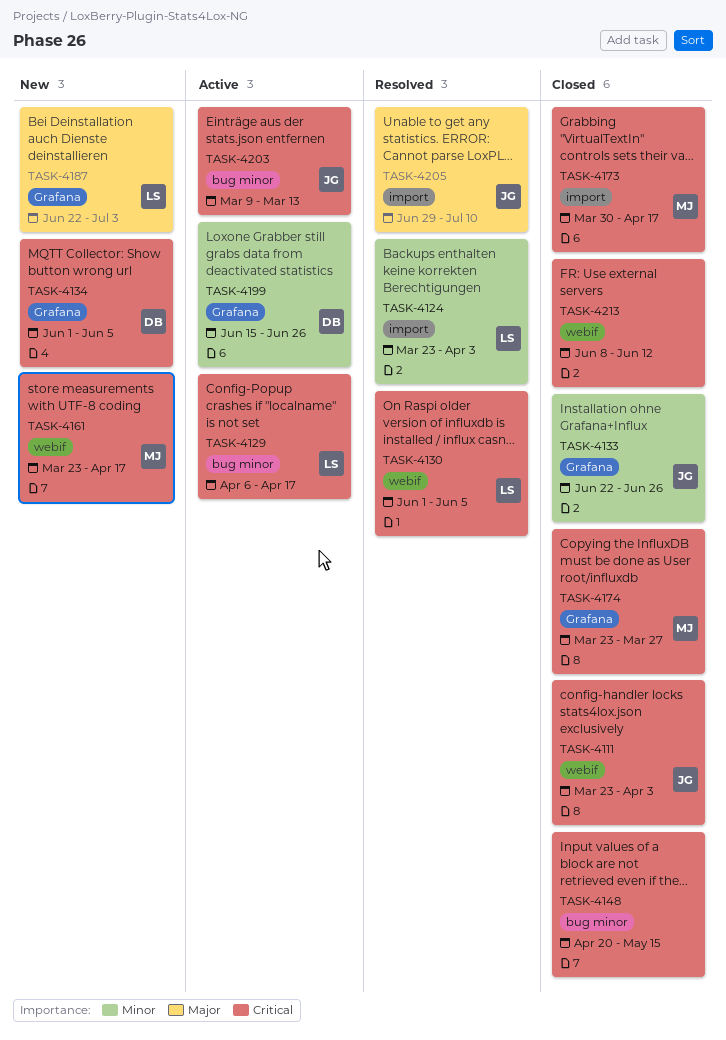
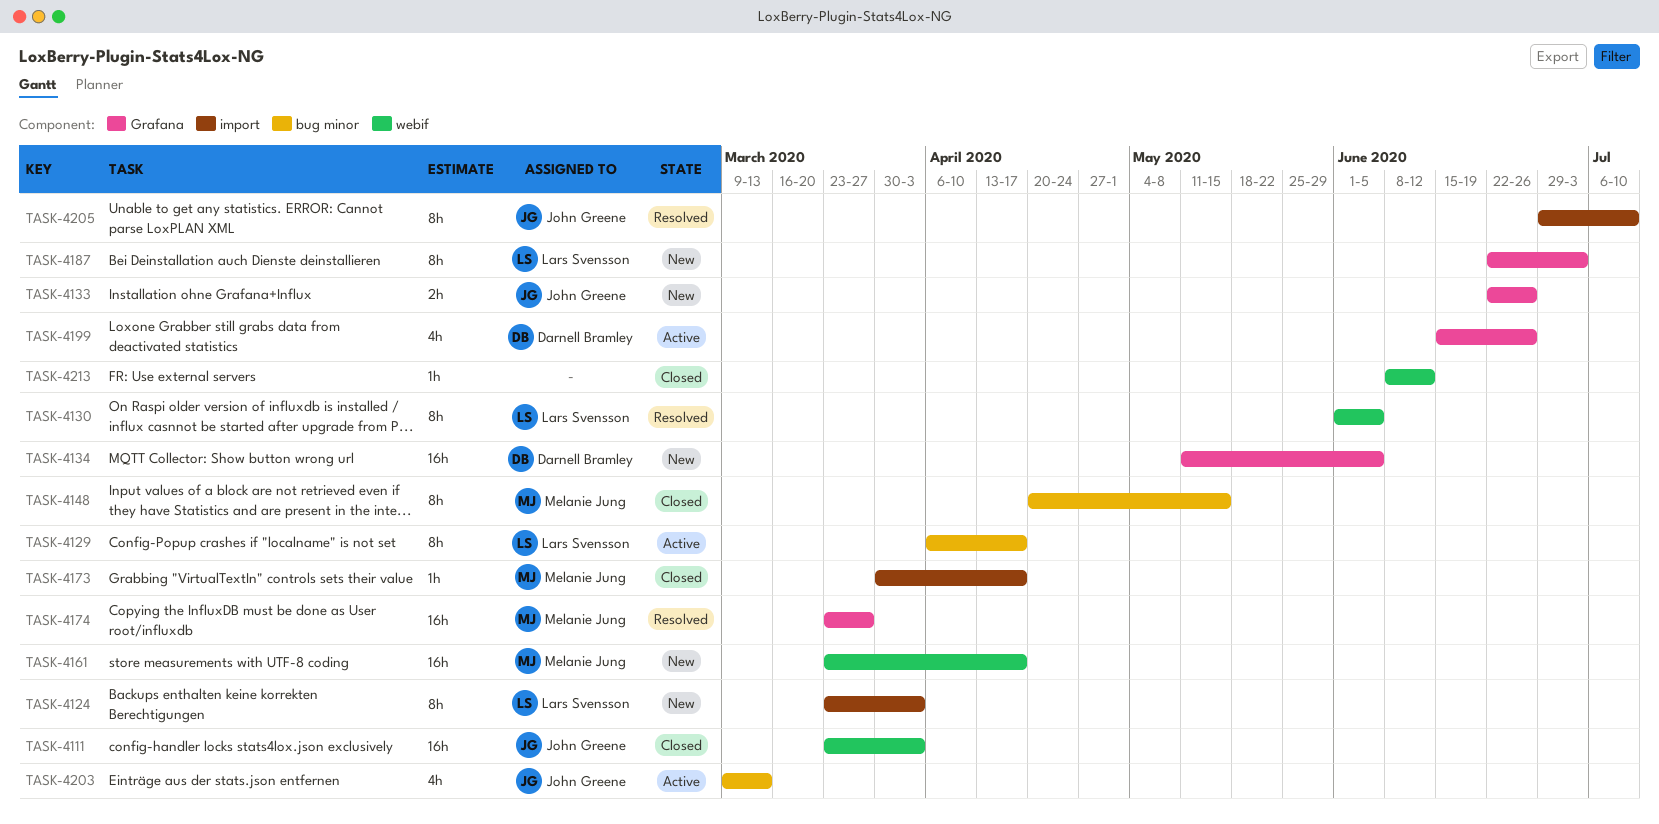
TASK-4124, status: Resolved -> New
TASK-4133, status: Closed -> New
TASK-4134, start: Jun 1 -> May 11
TASK-4148, owner: none -> Melanie Jung
TASK-4174, status: Closed -> Resolved

